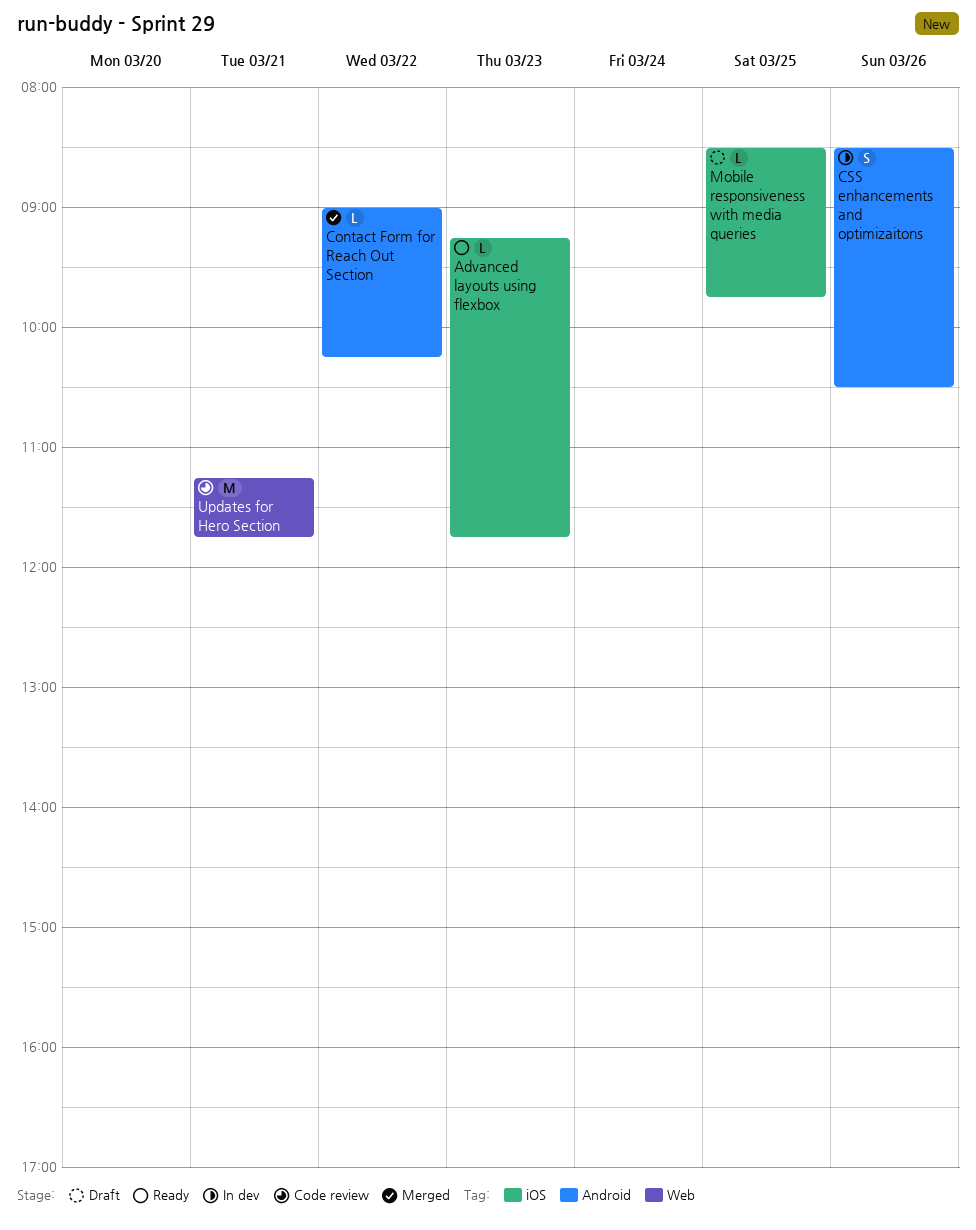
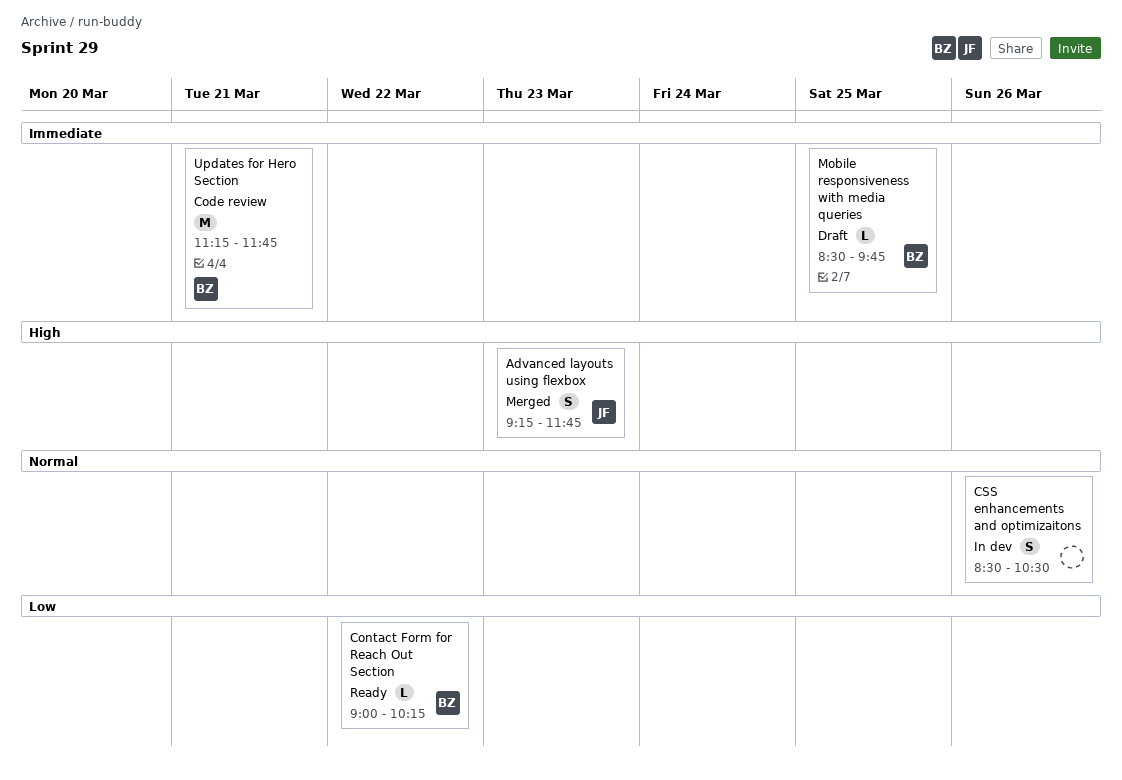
Advanced layouts using flexbox, status: Ready -> Merged
Advanced layouts using flexbox, estimate: L -> S
Contact Form for Reach Out Section, status: Merged -> Ready

